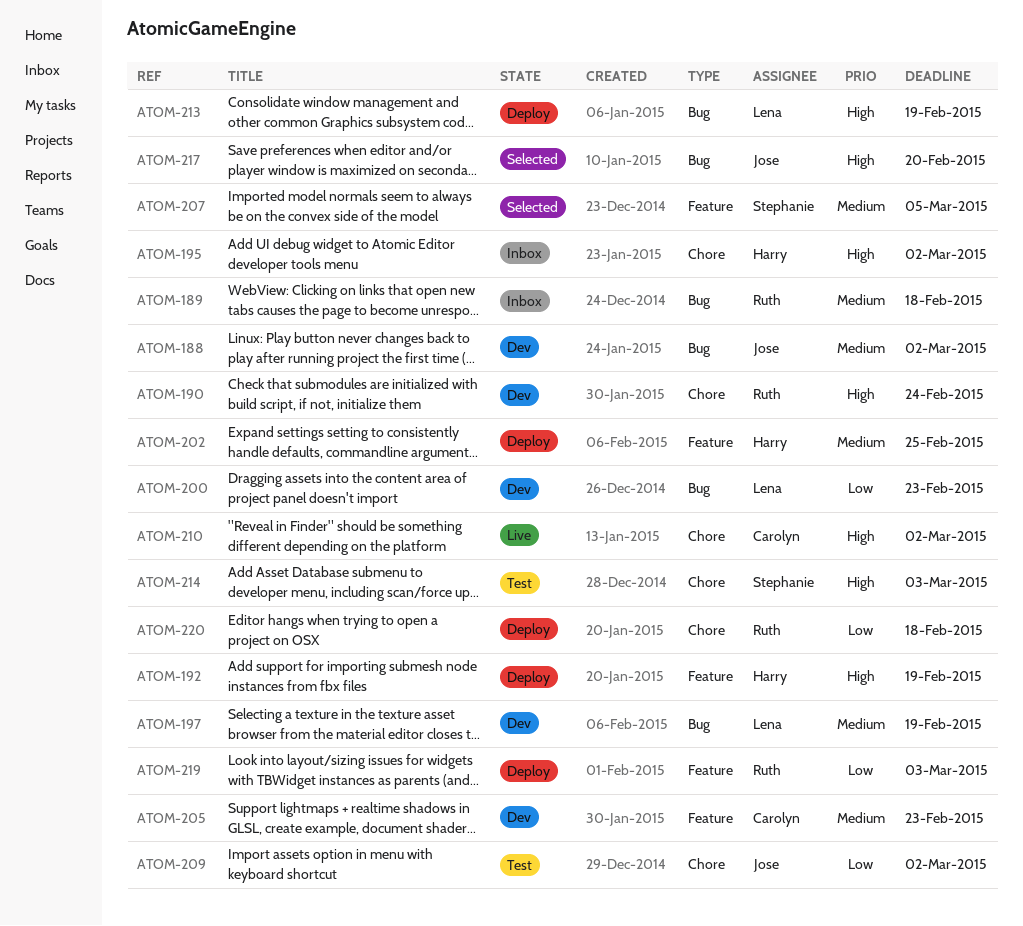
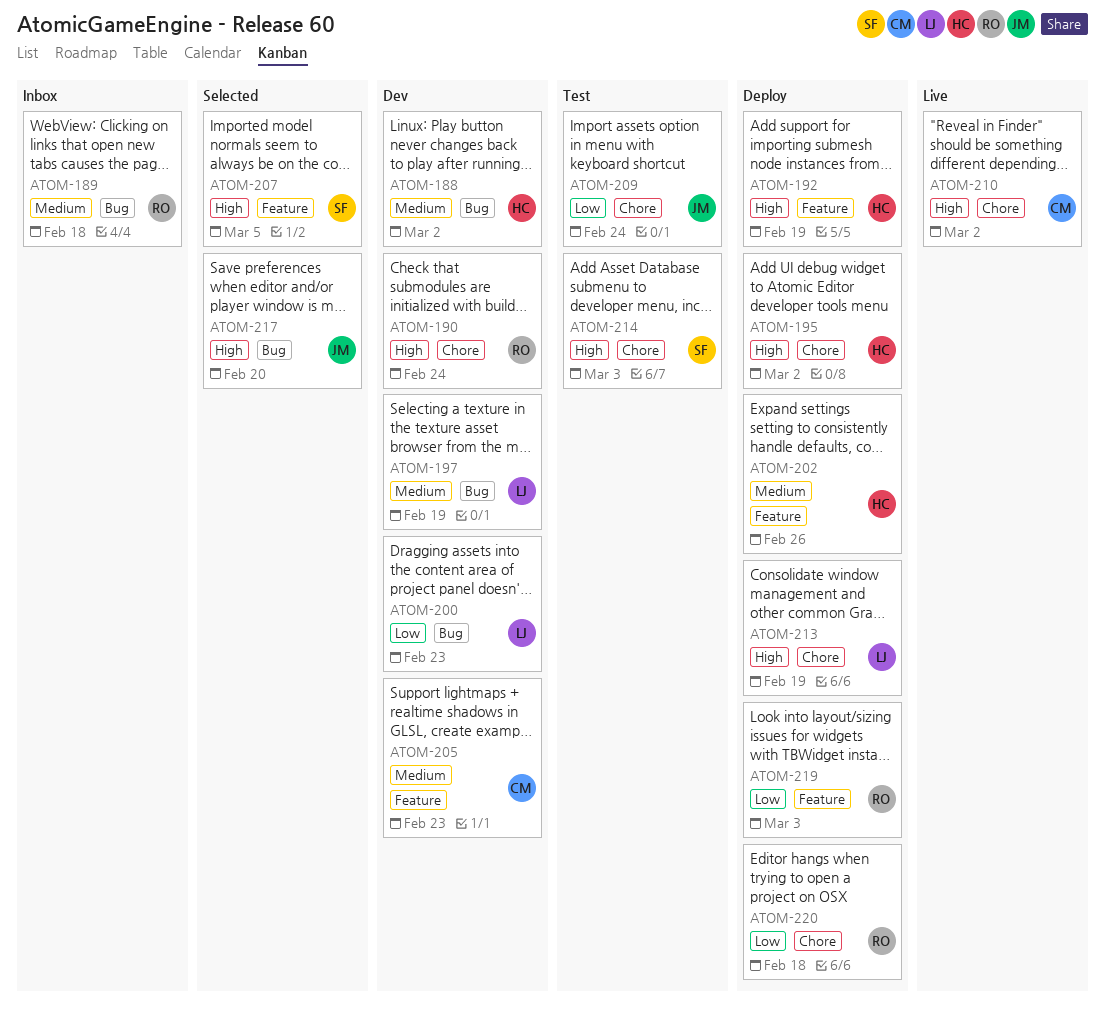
ATOM-188, owner: Jose -> Harry
ATOM-195, status: Inbox -> Deploy
ATOM-202, due: Feb 25 -> Feb 26
ATOM-207, priority: Medium -> High
ATOM-209, due: Mar 2 -> Feb 24
ATOM-213, label: Bug -> Chore

